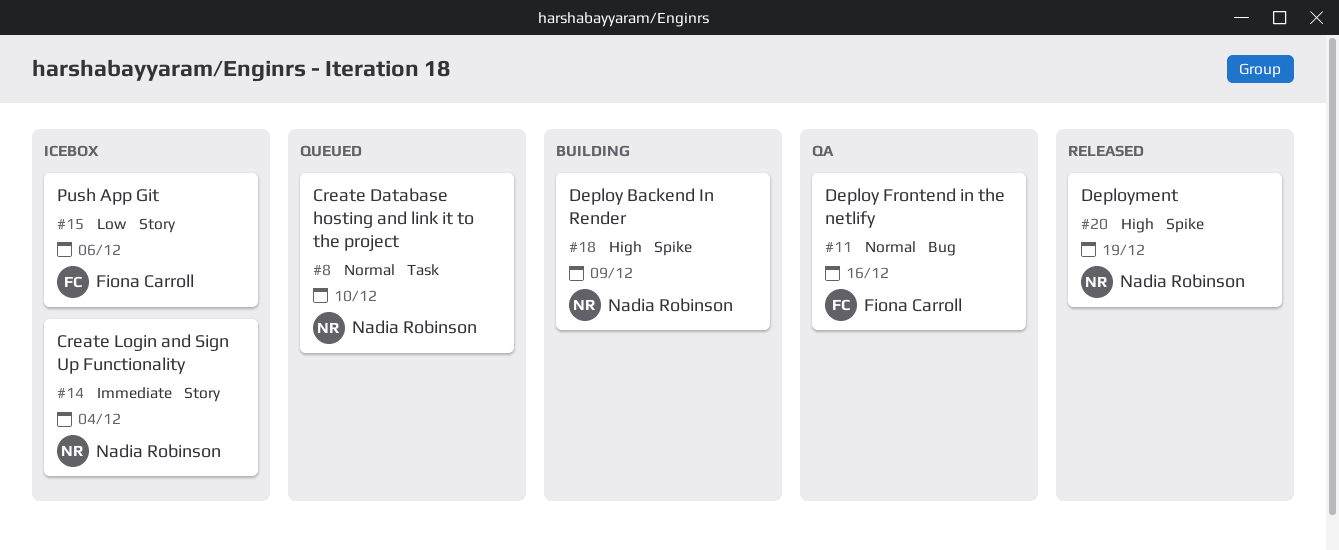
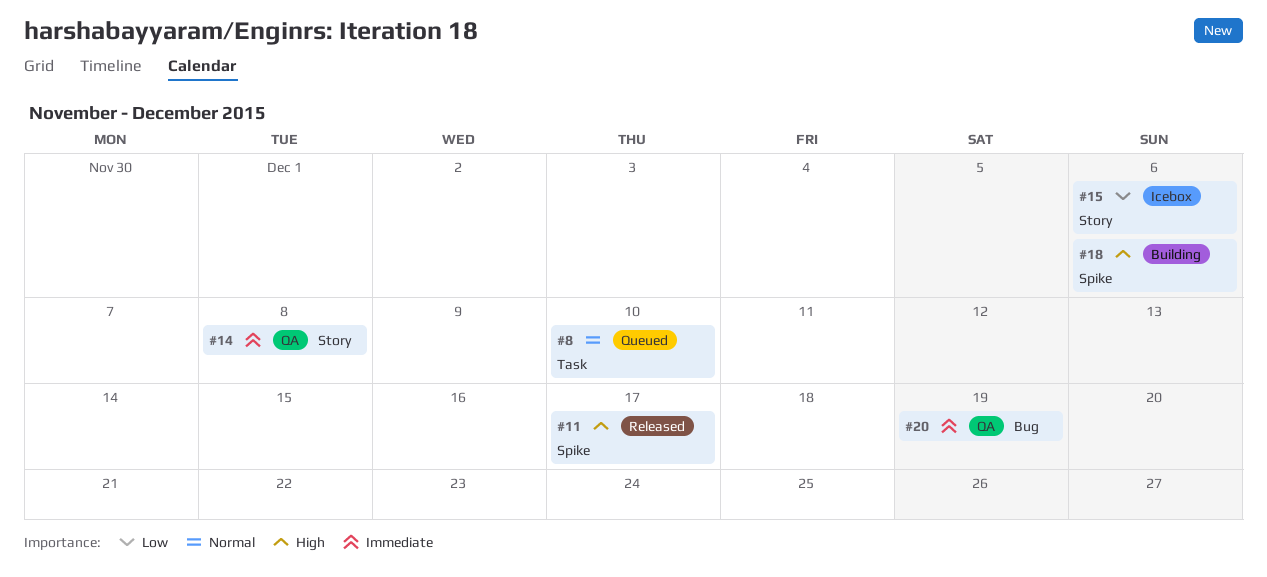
#11, status: QA -> Released
#11, priority: Normal -> High
#11, label: Bug -> Spike
#11, due: Dec 16 -> Dec 17
#14, status: Icebox -> QA
#14, due: Dec 4 -> Dec 8
#18, due: Dec 9 -> Dec 6
#20, status: Released -> QA
#20, priority: High -> Immediate
#20, label: Spike -> Bug

